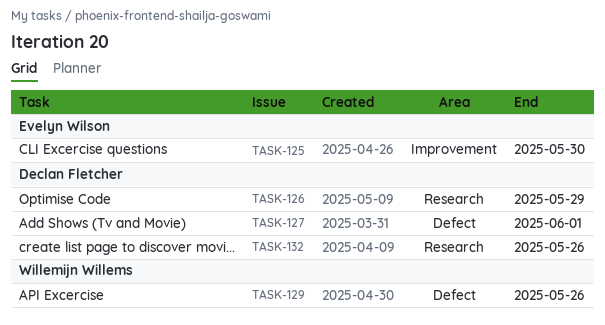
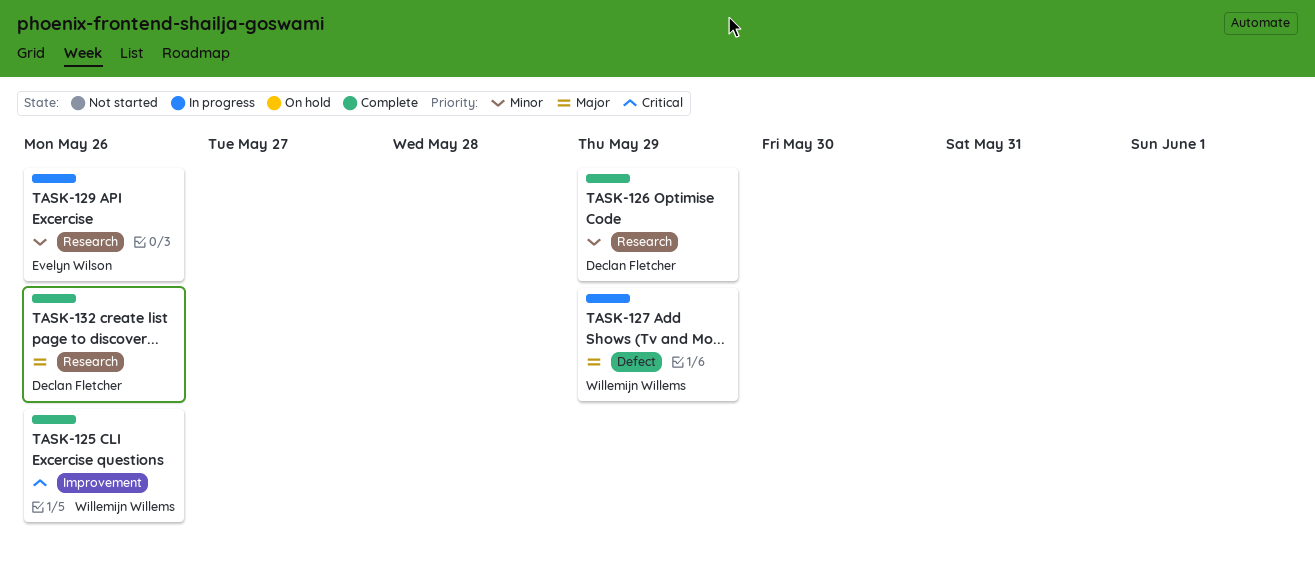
TASK-125, owner: Evelyn Wilson -> Willemijn Willems
TASK-125, due: May 30 -> May 26
TASK-127, owner: Declan Fletcher -> Willemijn Willems
TASK-127, due: Jun 1 -> May 29
TASK-129, owner: Willemijn Willems -> Evelyn Wilson
TASK-129, label: Defect -> Research

